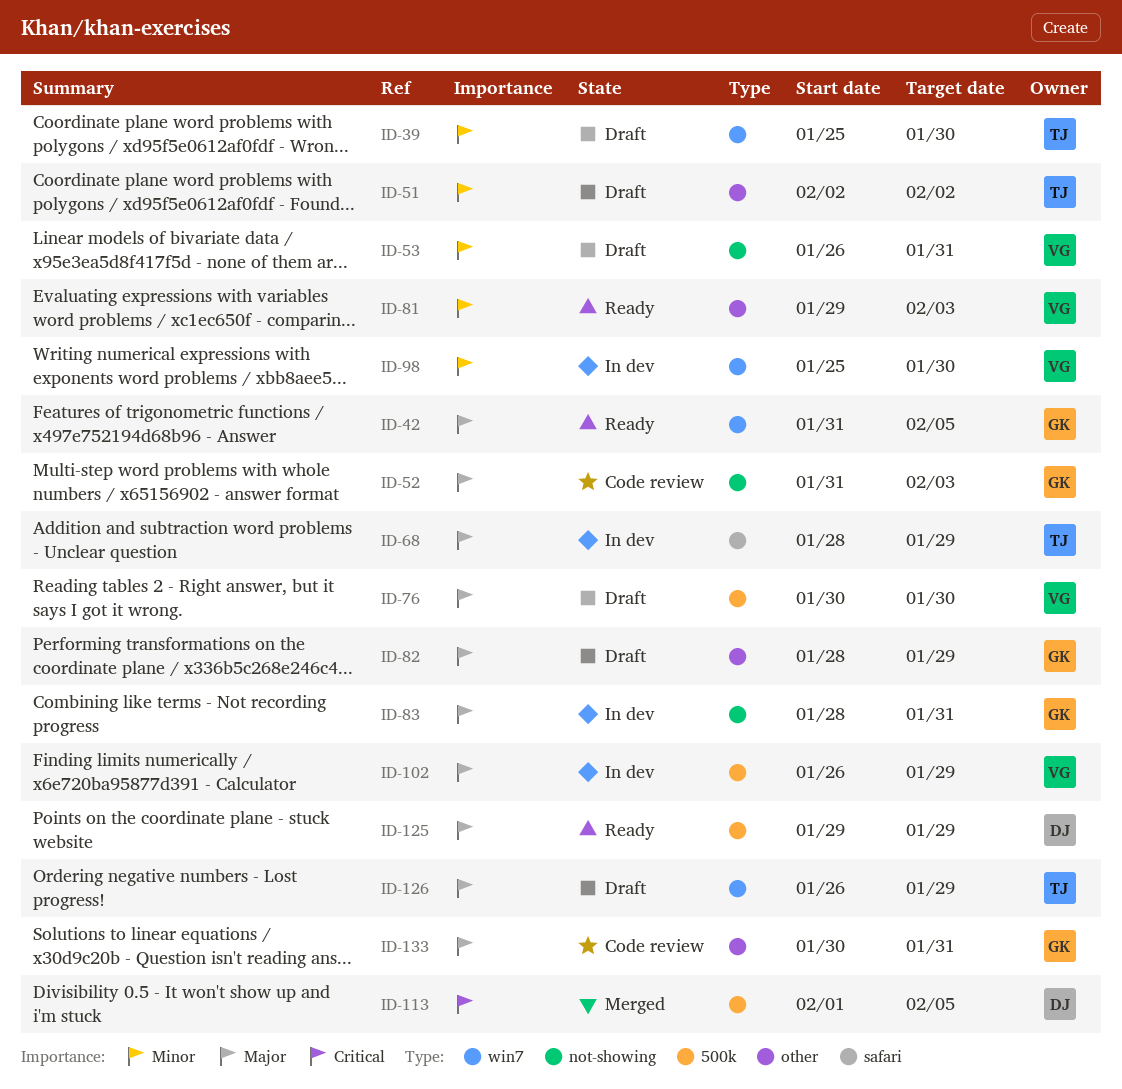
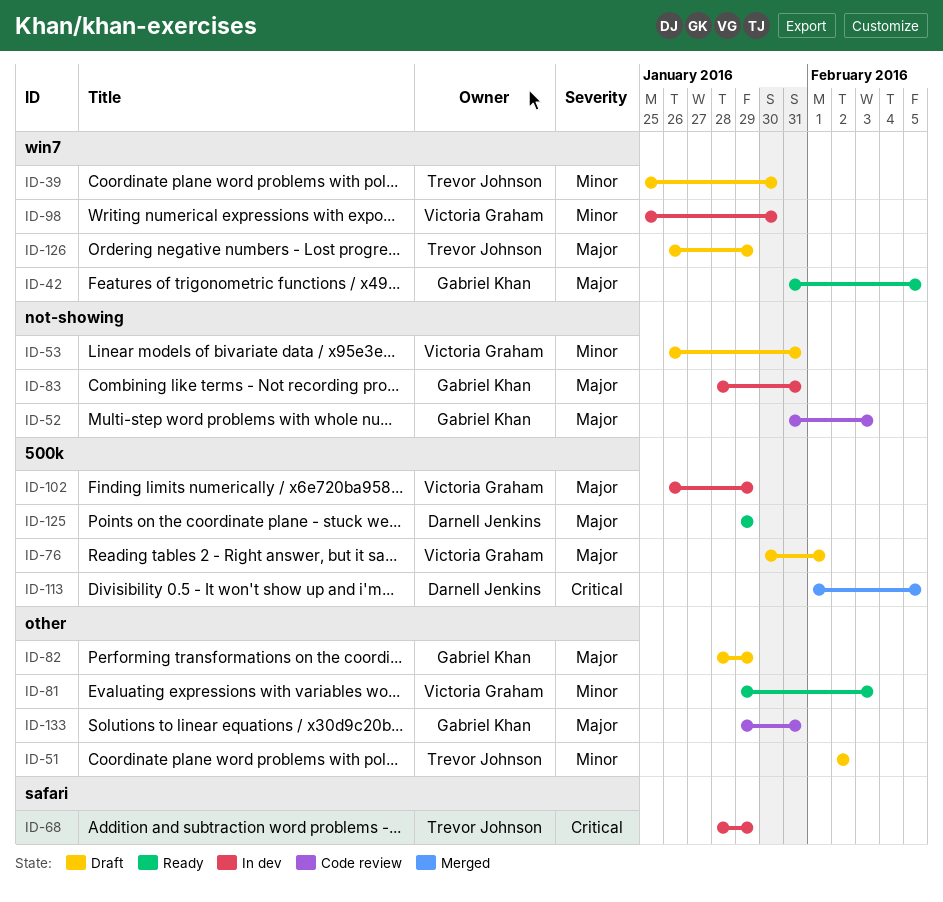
ID-68, priority: Major -> Critical
ID-76, due: Jan 30 -> Feb 1
ID-133, start: Jan 30 -> Jan 29

